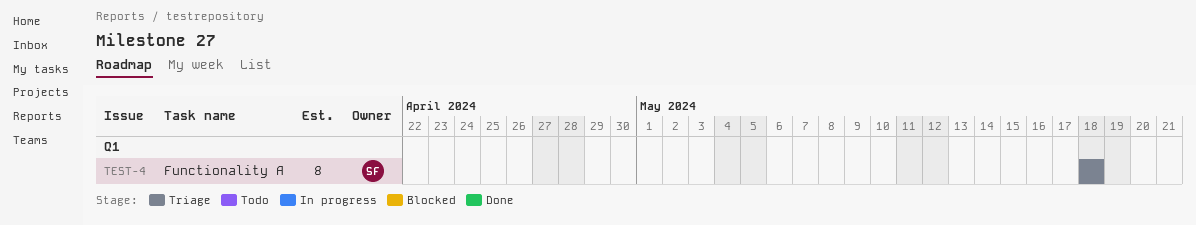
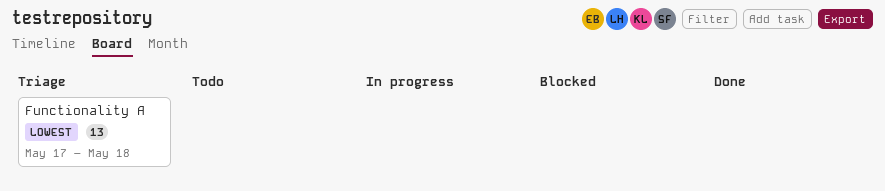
Functionality A, estimate: 8 -> 13
Functionality A, start: May 18 -> May 17

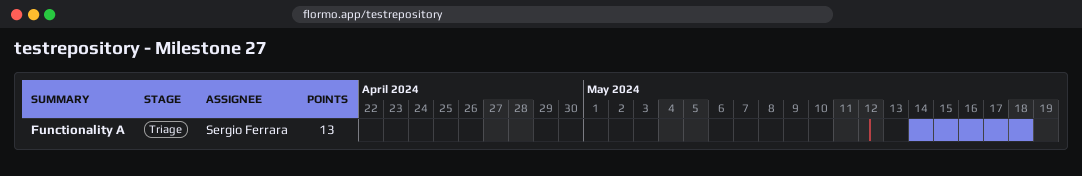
Functionality A, start: May 17 -> May 14

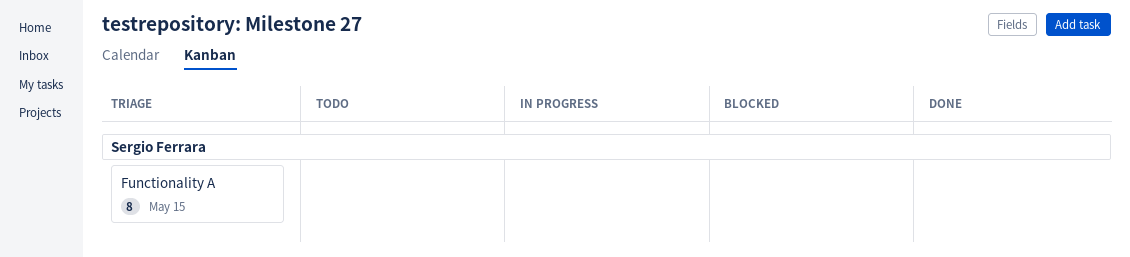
Functionality A, estimate: 13 -> 8
Functionality A, due: May 18 -> May 15

